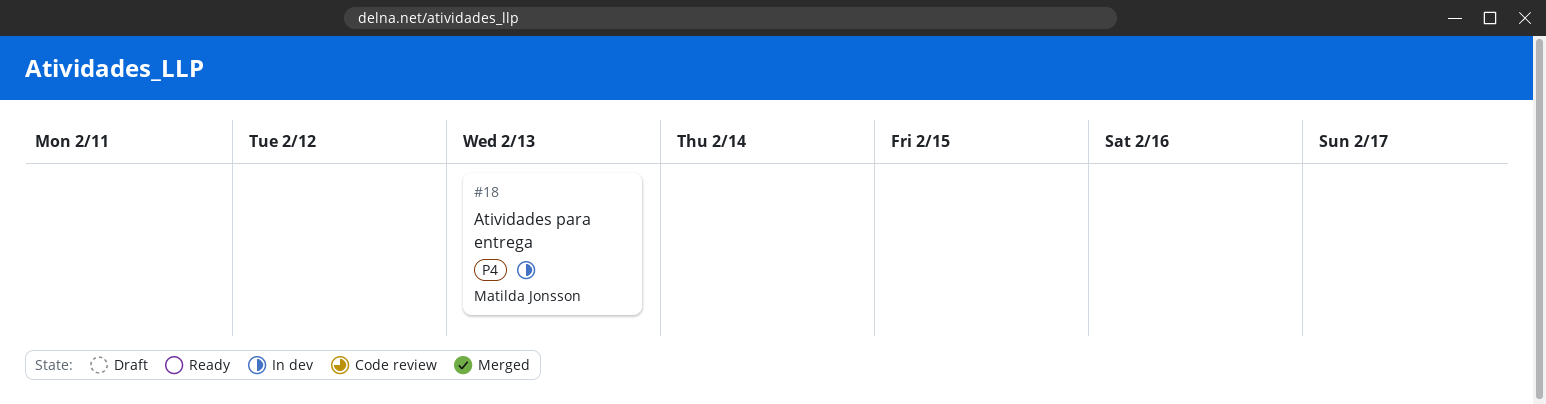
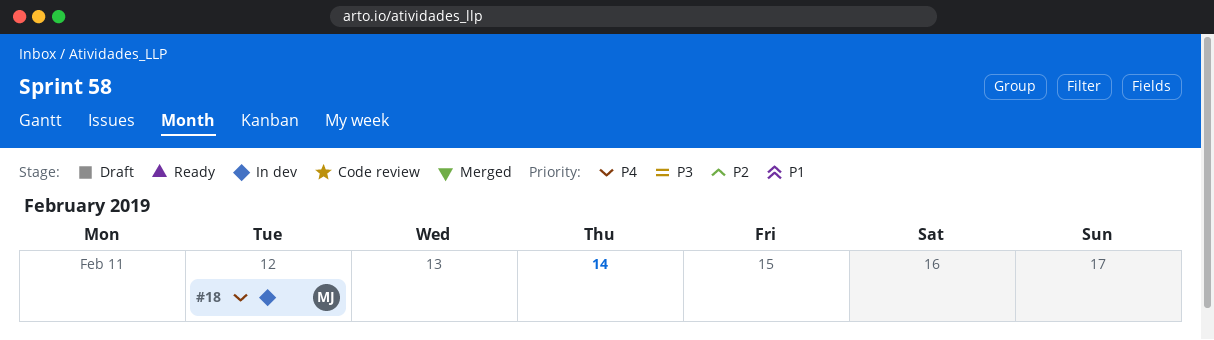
#18, due: Feb 13 -> Feb 12

